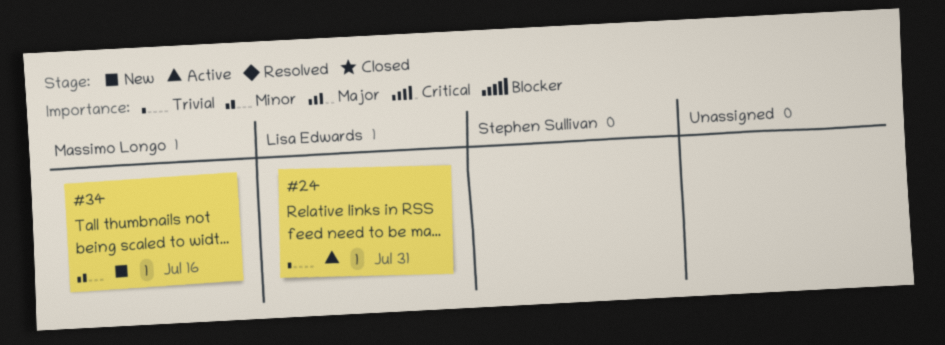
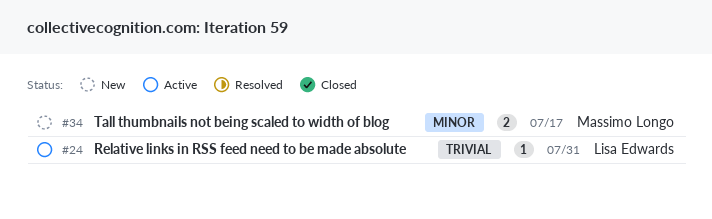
#34, estimate: 1 -> 2
#34, due: Jul 16 -> Jul 17

